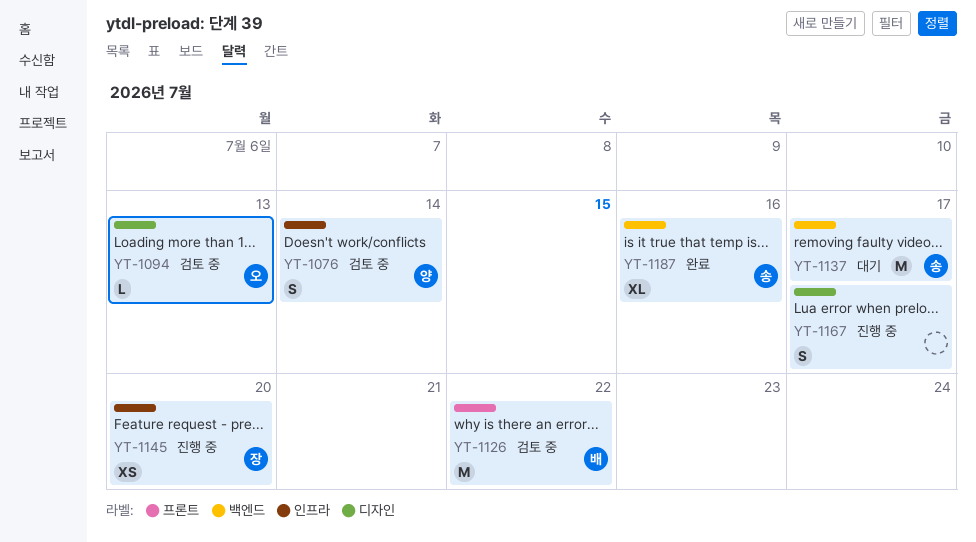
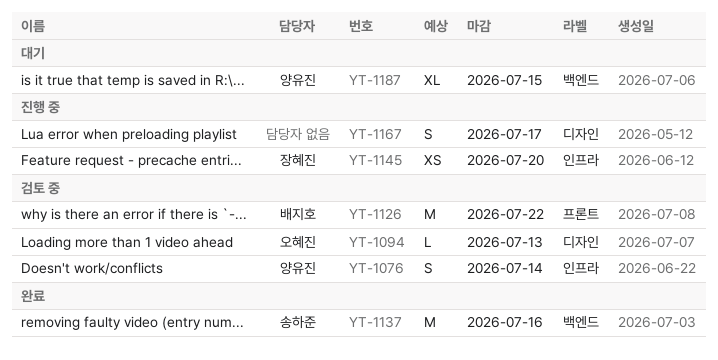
YT-1137, status: 대기 -> 완료
YT-1137, due: Jul 17 -> Jul 16
YT-1187, status: 완료 -> 대기
YT-1187, owner: 송하준 -> 양유진
YT-1187, due: Jul 16 -> Jul 15

